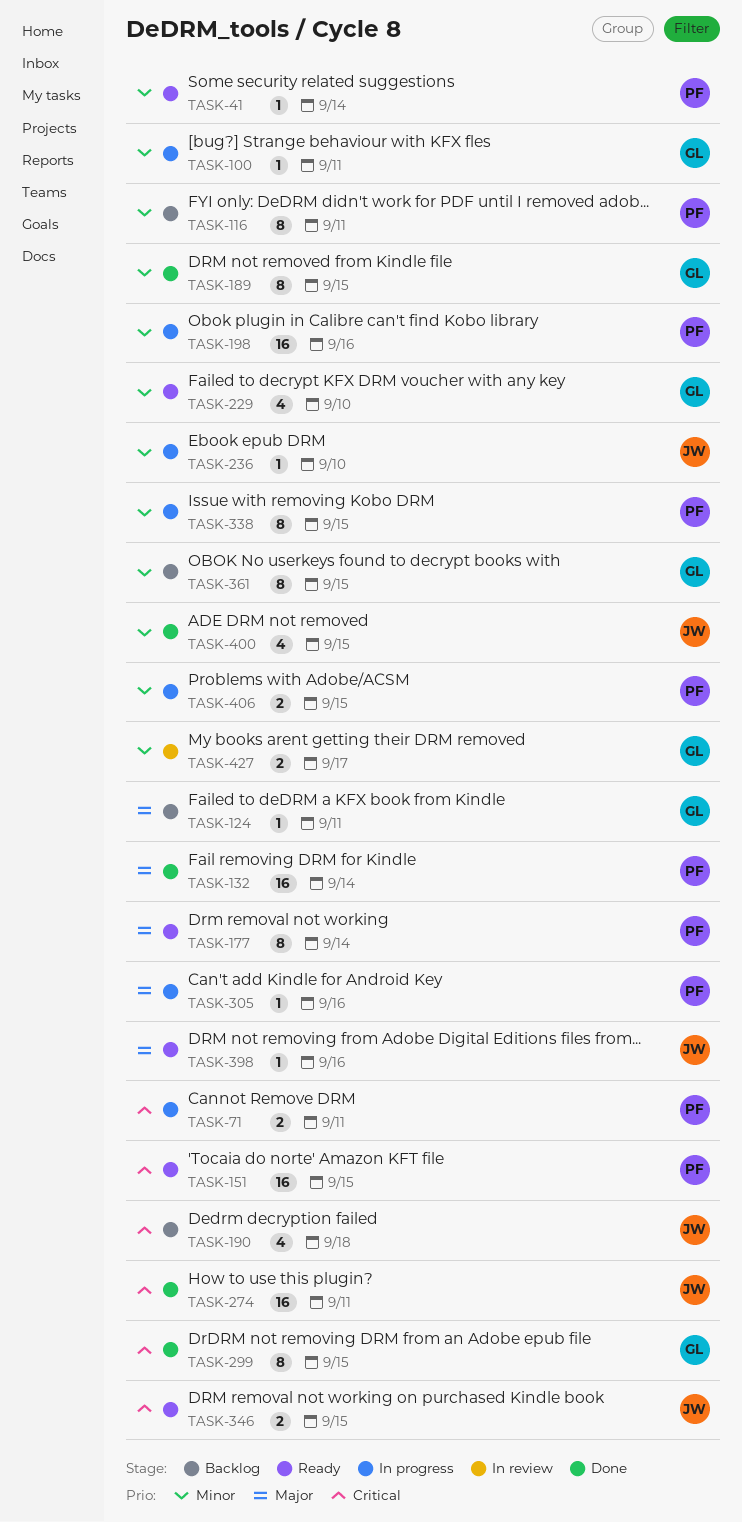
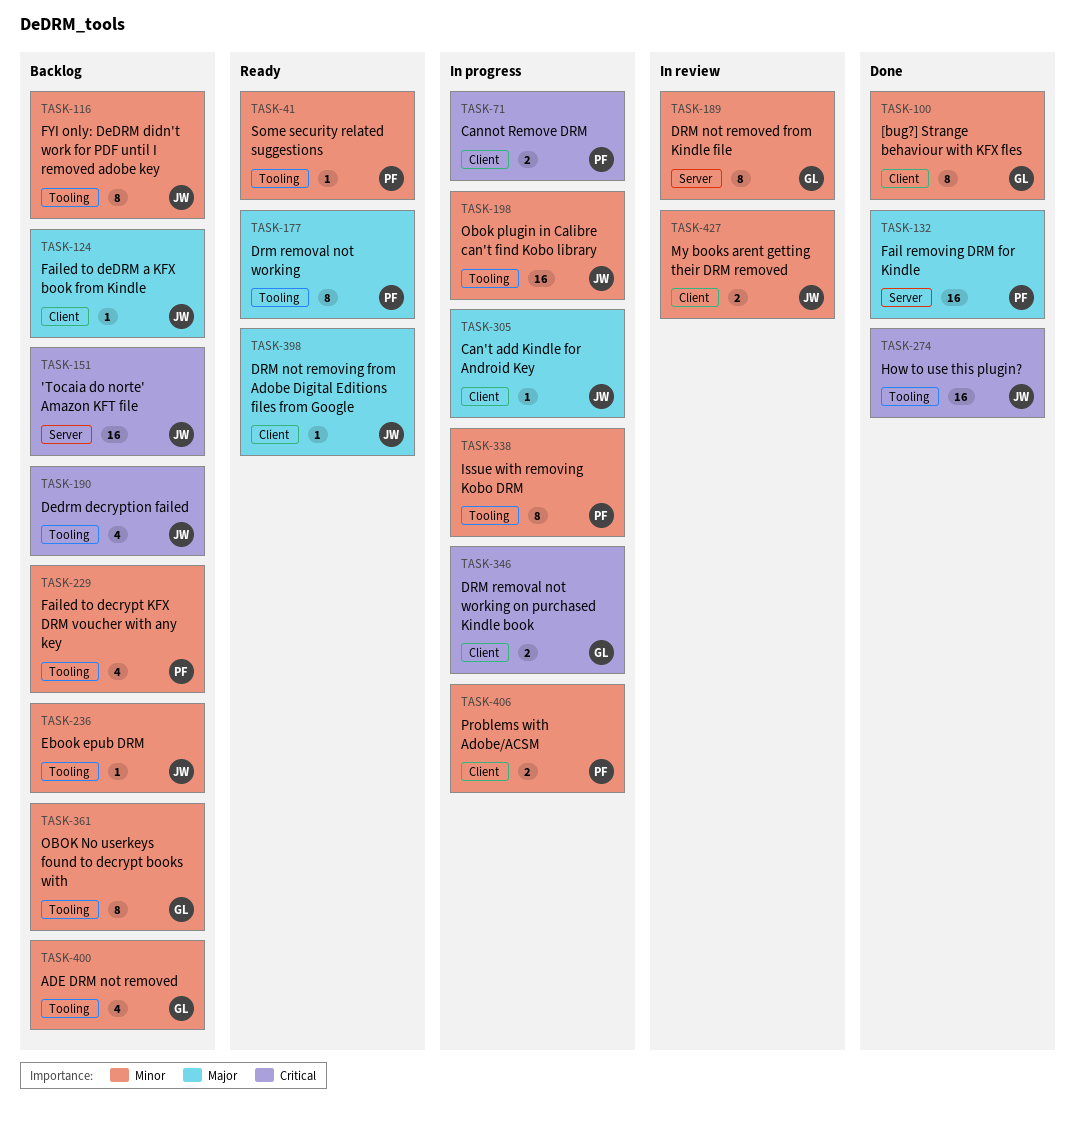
TASK-100, status: In progress -> Done
TASK-100, estimate: 1 -> 8
TASK-116, owner: PF -> JW
TASK-124, owner: GL -> JW
TASK-151, status: Ready -> Backlog
TASK-151, owner: PF -> JW
TASK-189, status: Done -> In review
TASK-198, owner: PF -> JW
TASK-229, status: Ready -> Backlog
TASK-229, owner: GL -> PF
TASK-236, status: In progress -> Backlog
TASK-299: present -> none
TASK-305, owner: PF -> JW
TASK-346, status: Ready -> In progress
TASK-346, owner: JW -> GL
TASK-400, status: Done -> Backlog
TASK-400, owner: JW -> GL
TASK-427, owner: GL -> JW

